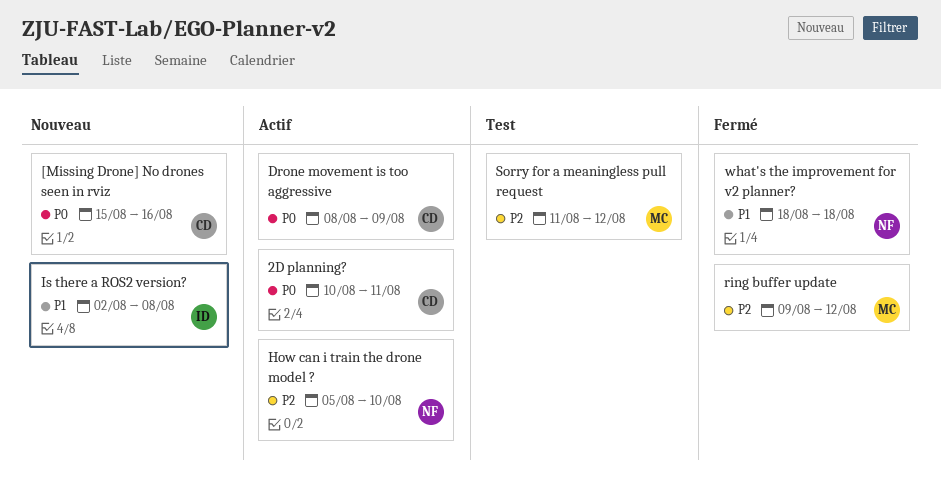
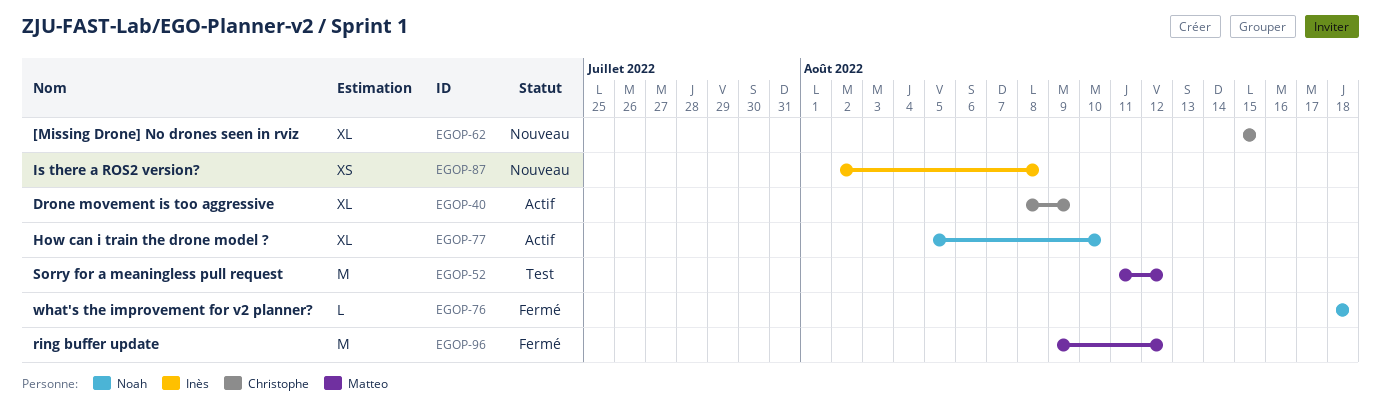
2D planning?: present -> none
[Missing Drone] No drones seen in rviz, due: Aug 16 -> Aug 15

